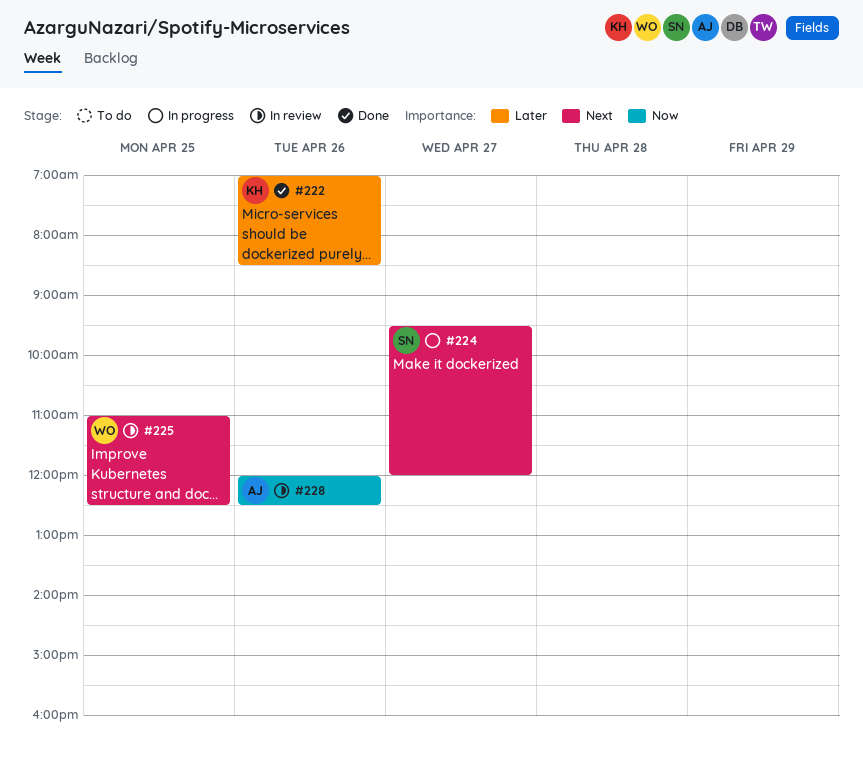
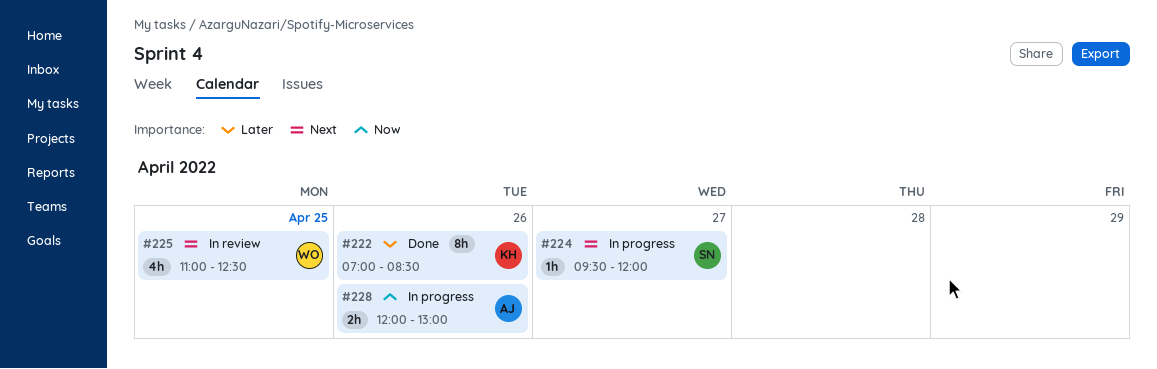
#228, status: In review -> In progress
#228, ends: 12:30 -> 13:00

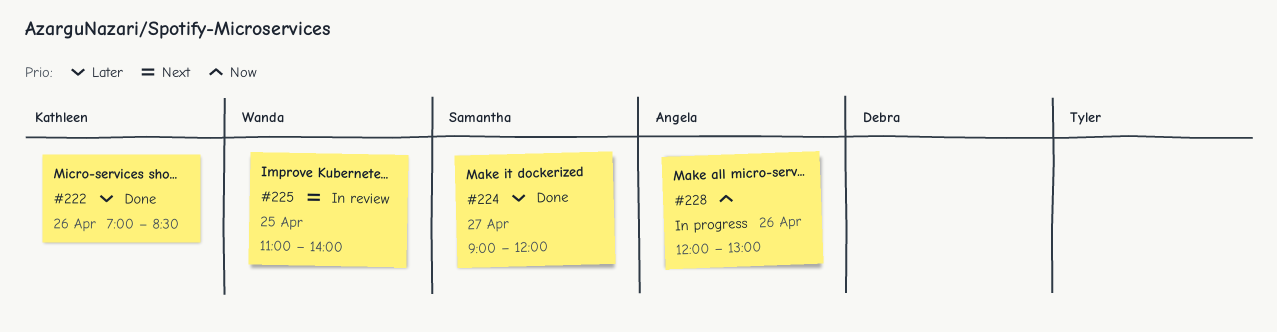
#224, status: In progress -> Done
#224, priority: Next -> Later
#224, begins: 09:30 -> 09:00
#225, ends: 12:30 -> 14:00

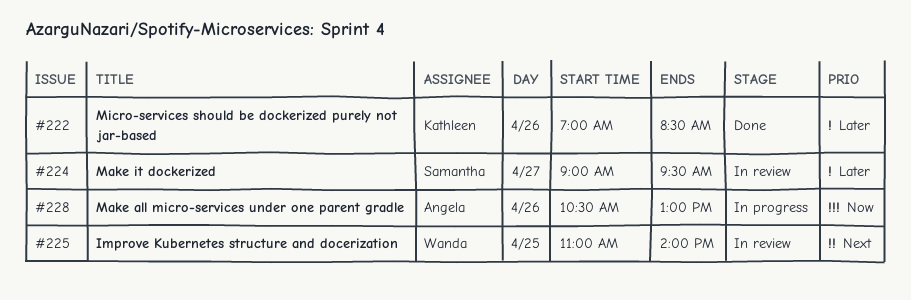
#224, status: Done -> In review
#224, ends: 12:00 -> 09:30
#228, begins: 12:00 -> 10:30

